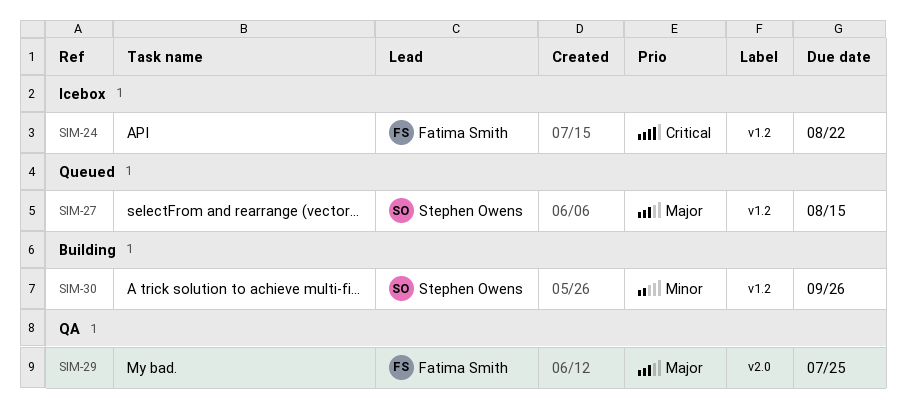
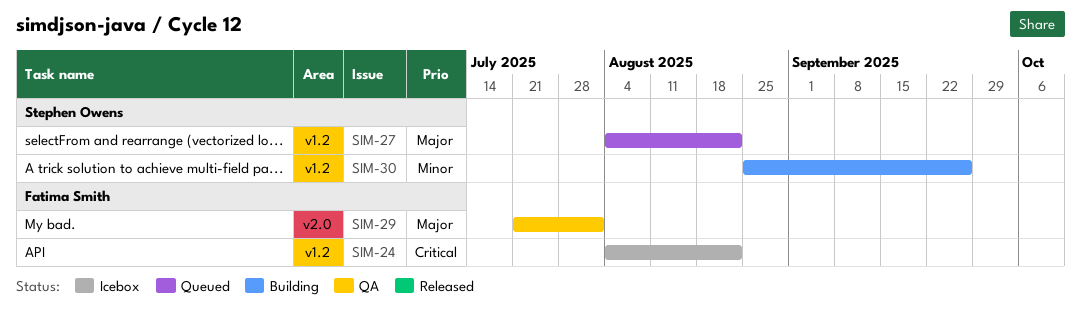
SIM-27, due: Aug 15 -> Aug 22
SIM-29, due: Jul 25 -> Aug 1

